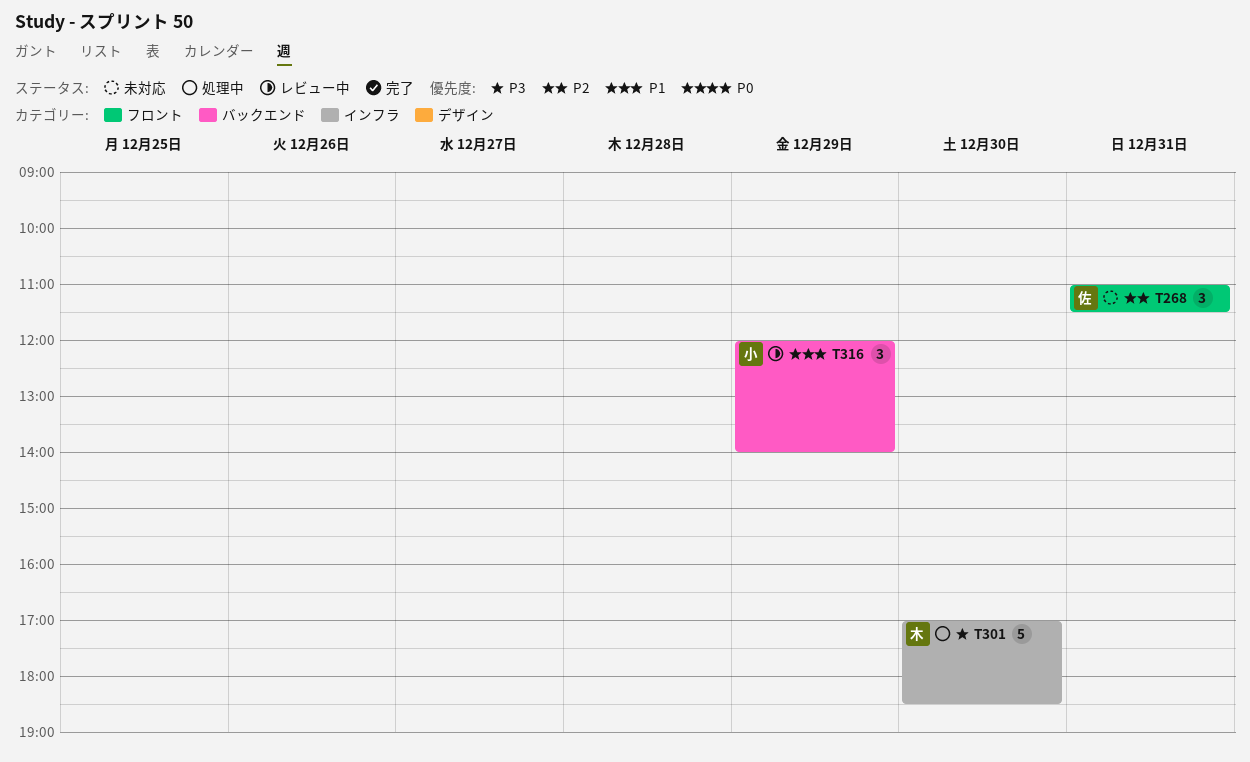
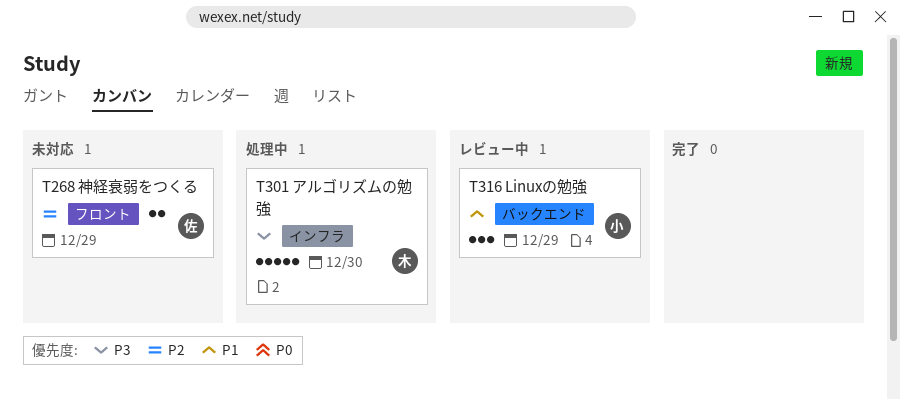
T268, estimate: 3 -> 2
T268, day: Dec 31 -> Dec 29

